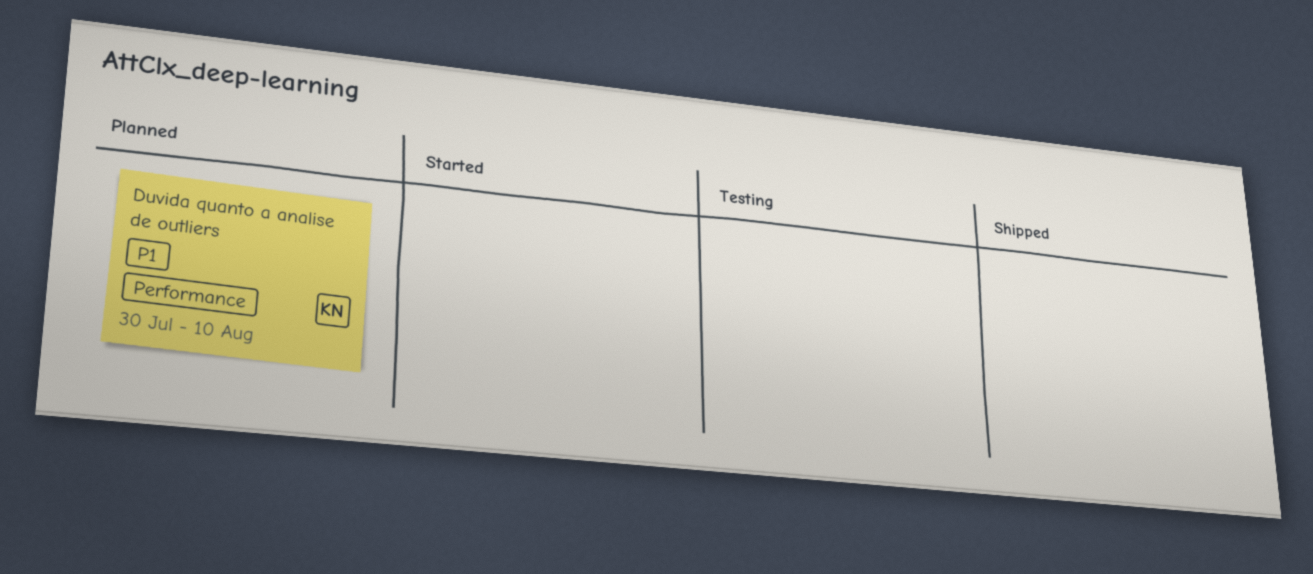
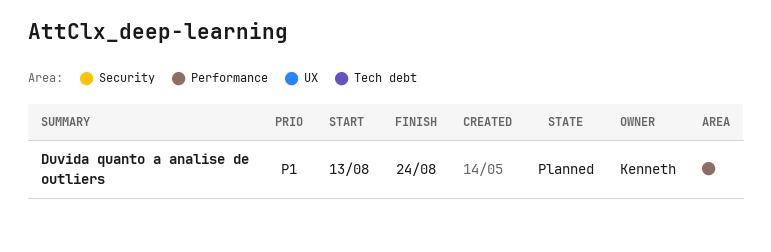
Duvida quanto a analise de outliers, start: Jul 30 -> Aug 13
Duvida quanto a analise de outliers, due: Aug 10 -> Aug 24

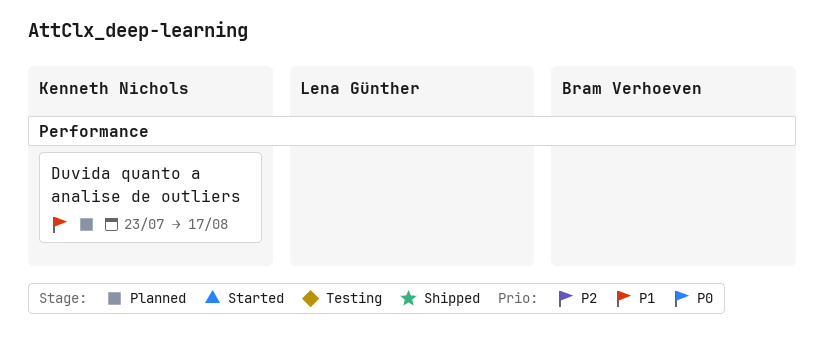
Duvida quanto a analise de outliers, start: Aug 13 -> Jul 23
Duvida quanto a analise de outliers, due: Aug 24 -> Aug 17

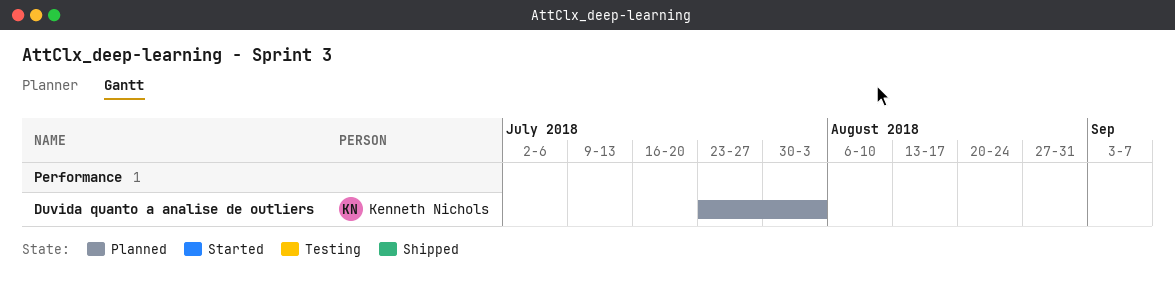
Duvida quanto a analise de outliers, due: Aug 17 -> Aug 3

